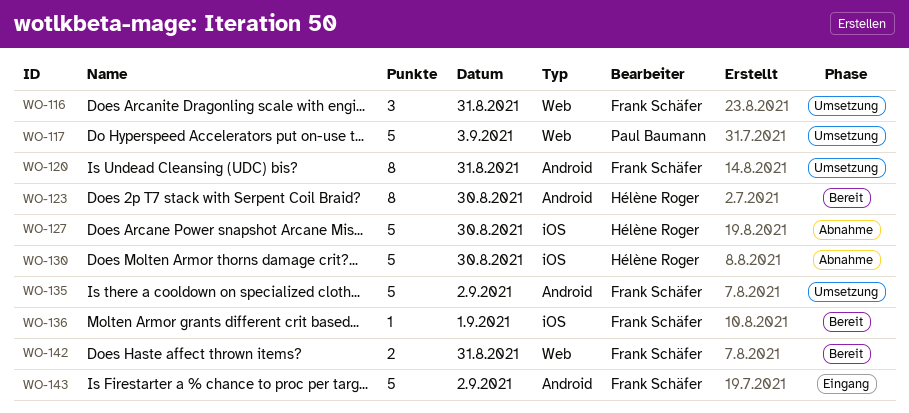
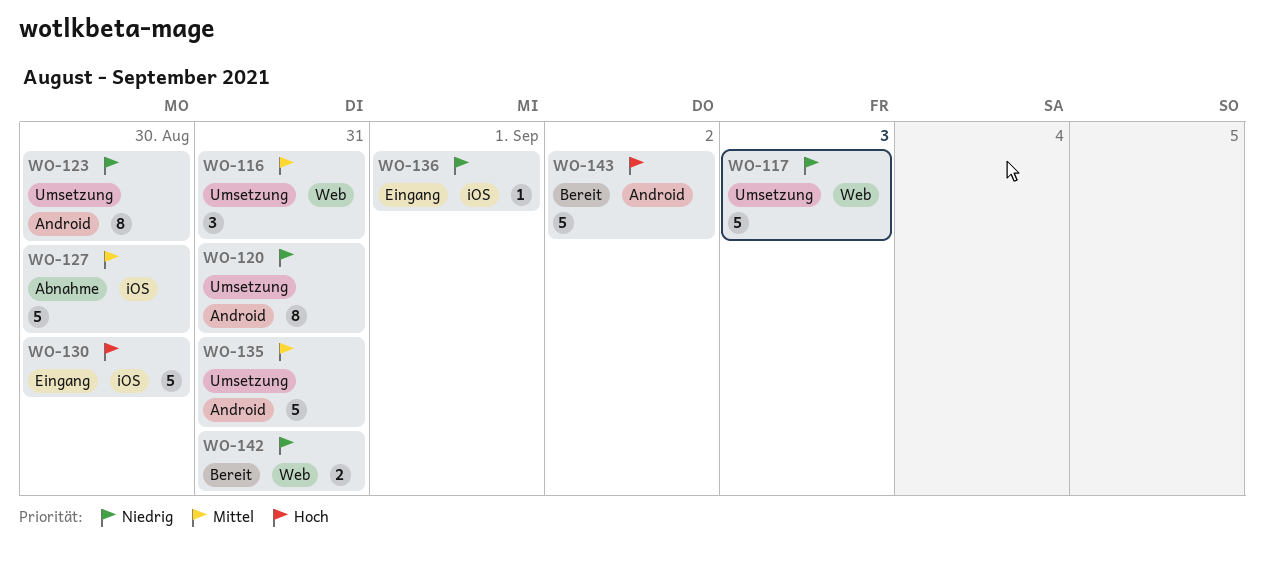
WO-123, status: Bereit -> Umsetzung
WO-130, status: Abnahme -> Eingang
WO-135, day: Sep 2 -> Aug 31
WO-136, status: Bereit -> Eingang
WO-143, status: Eingang -> Bereit

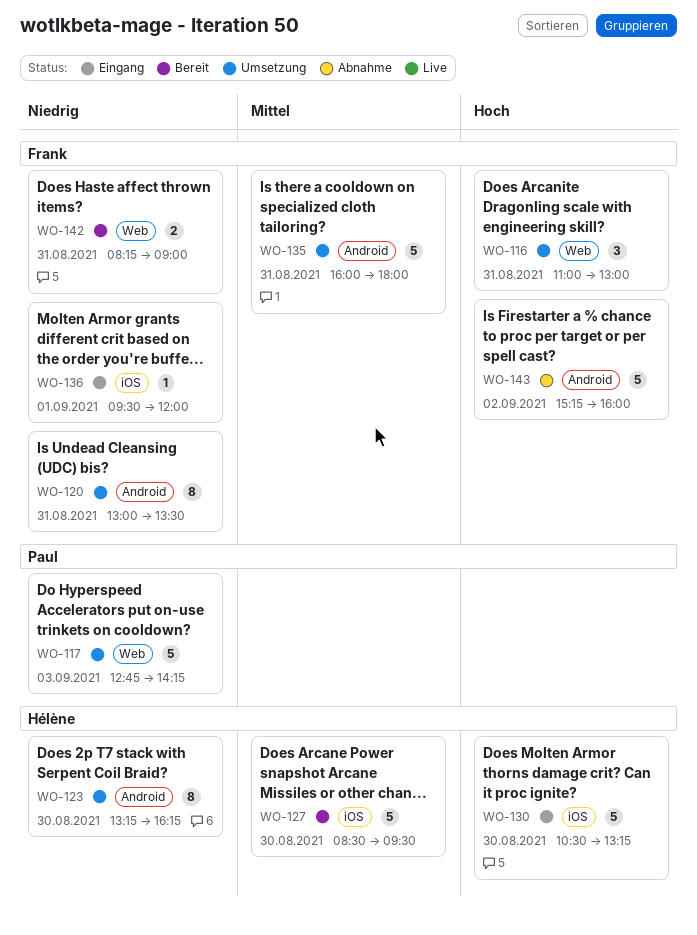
WO-116, priority: Mittel -> Hoch
WO-127, status: Abnahme -> Bereit
WO-143, status: Bereit -> Abnahme

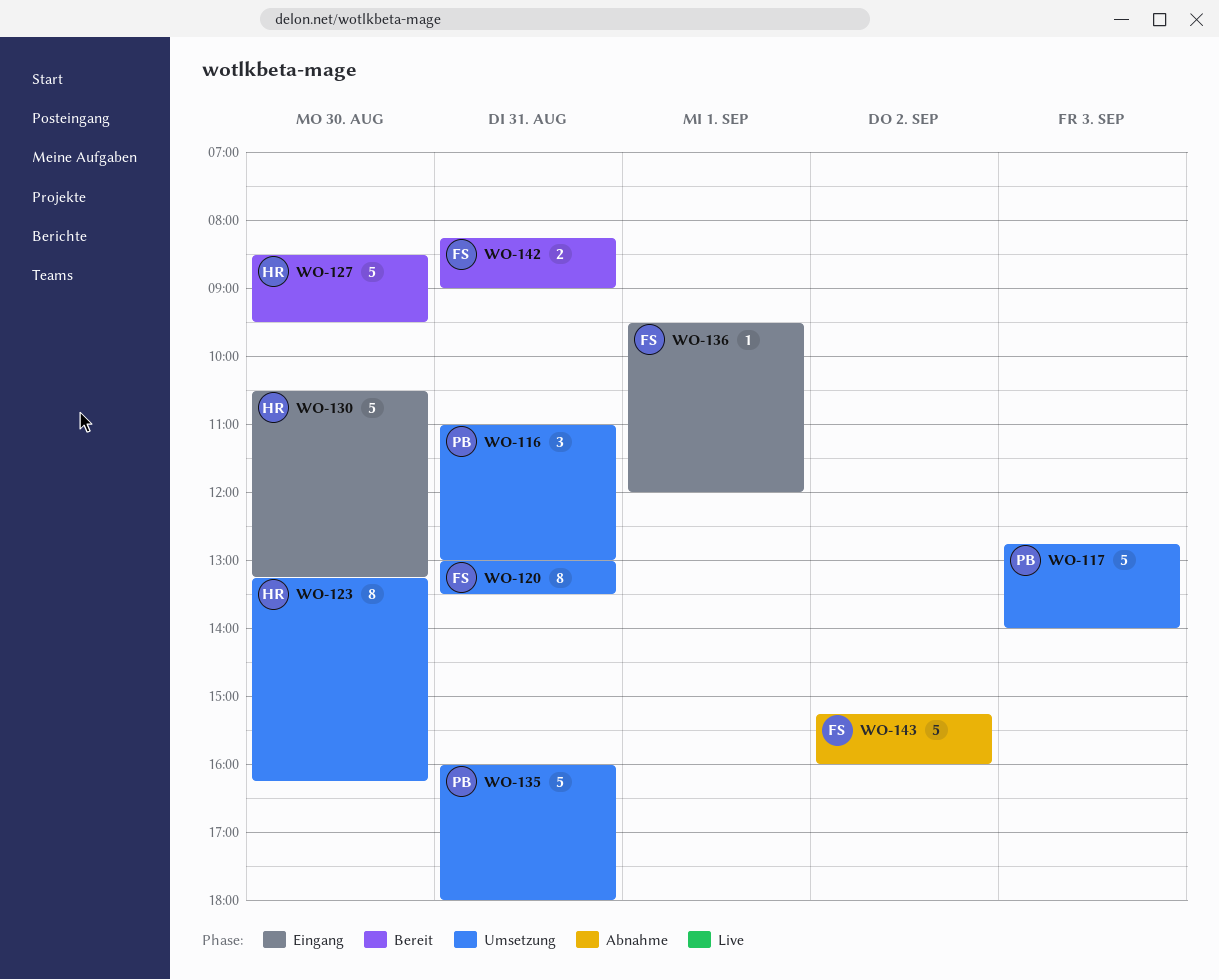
WO-116, owner: Frank -> Paul
WO-117, ends: 14:15 -> 14:00
WO-135, owner: Frank -> Paul

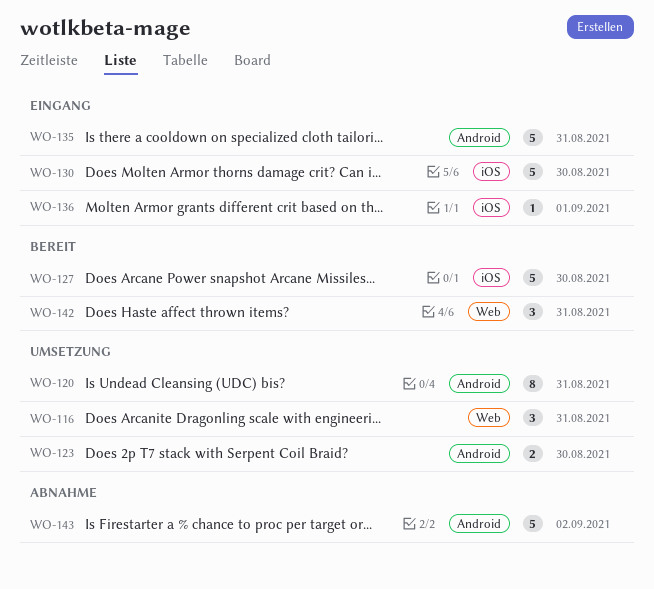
WO-117: present -> none
WO-123, estimate: 8 -> 2
WO-135, status: Umsetzung -> Eingang
WO-142, estimate: 2 -> 3

